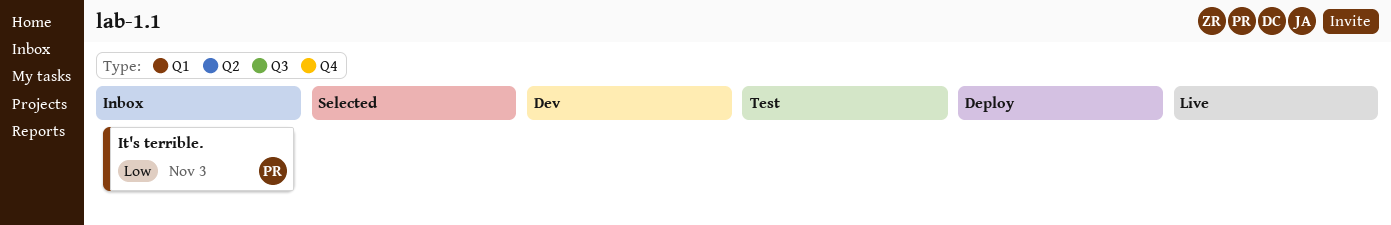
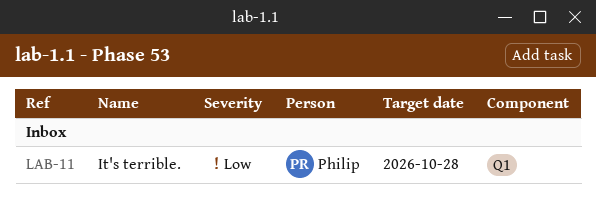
It's terrible., due: Nov 3 -> Oct 28

